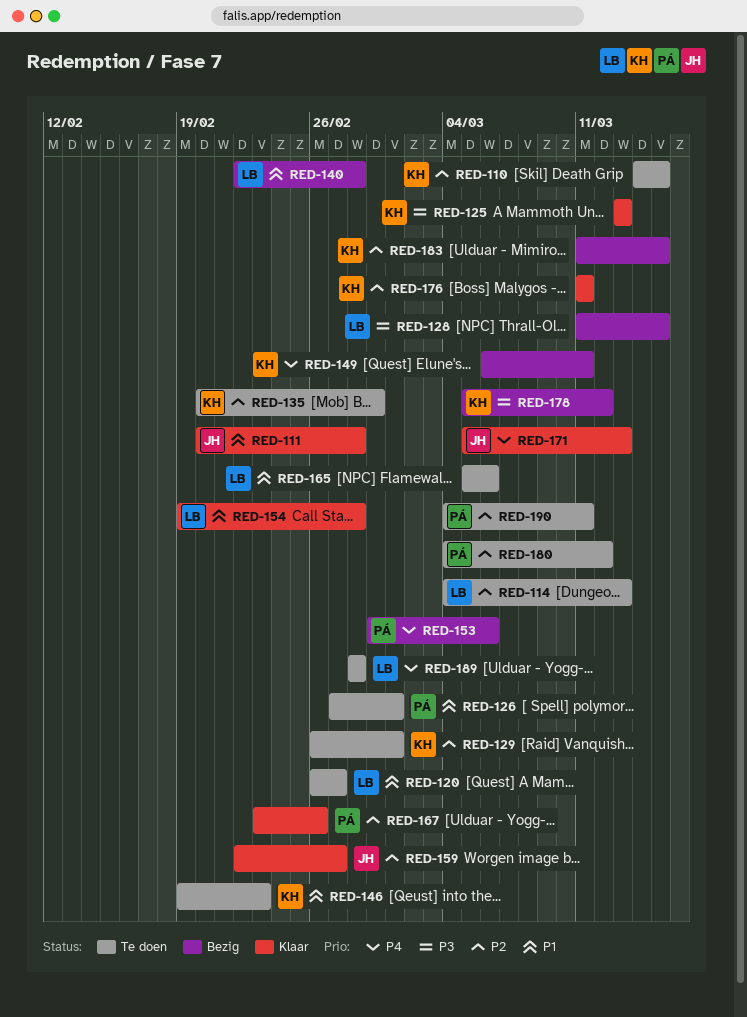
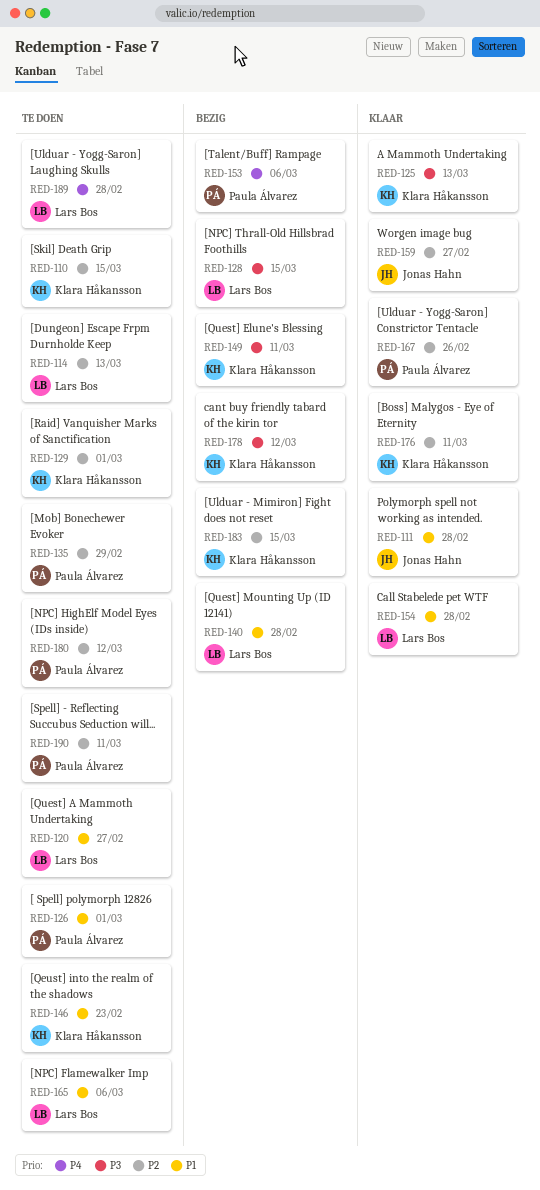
RED-135, owner: Klara Håkansson -> Paula Álvarez
RED-149, priority: P4 -> P3
RED-171: present -> none

